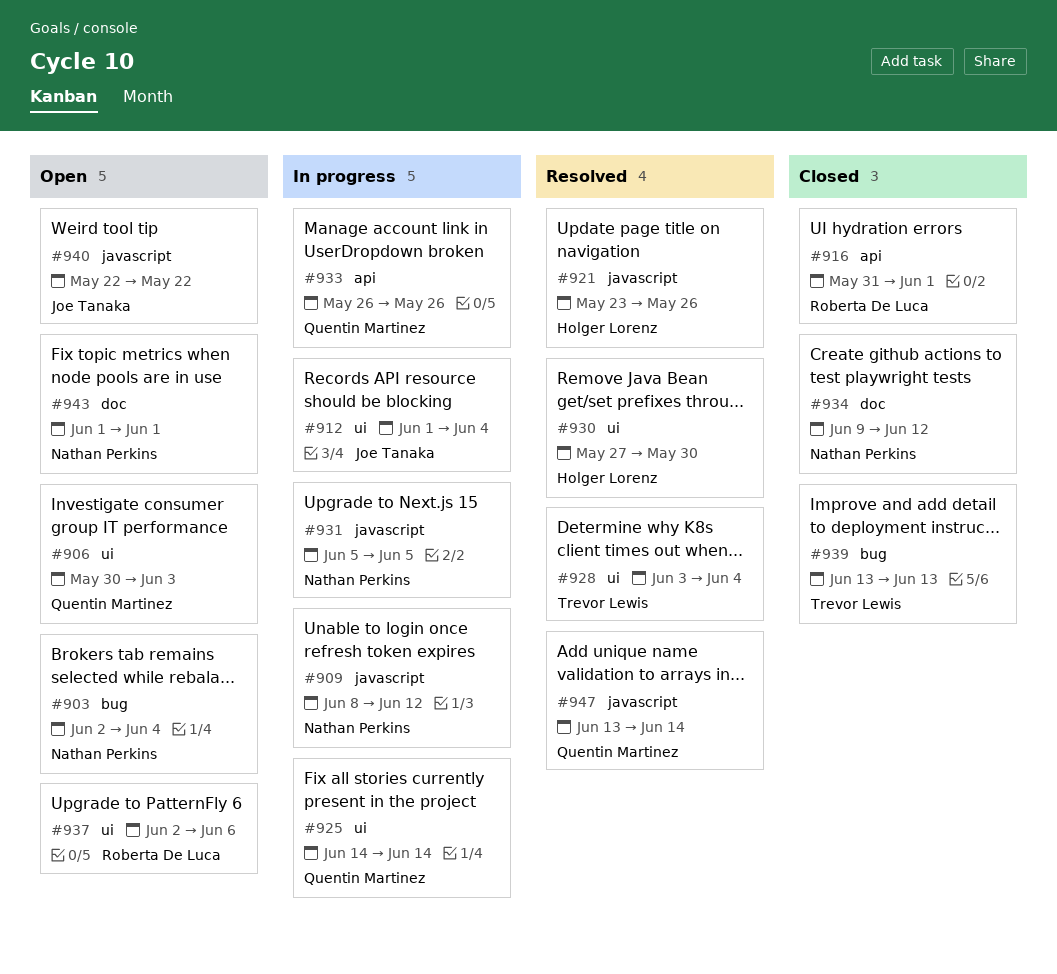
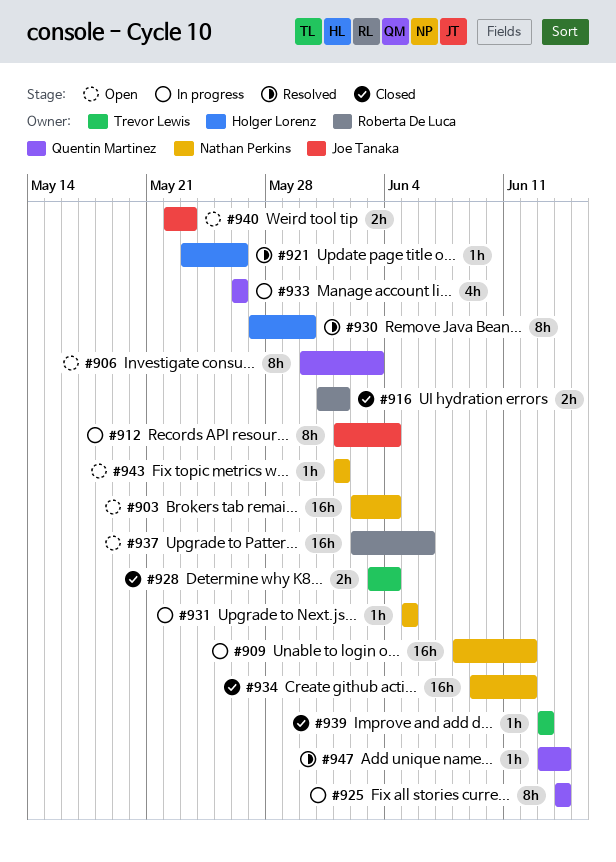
#928, status: Resolved -> Closed
#940, due: May 22 -> May 23

